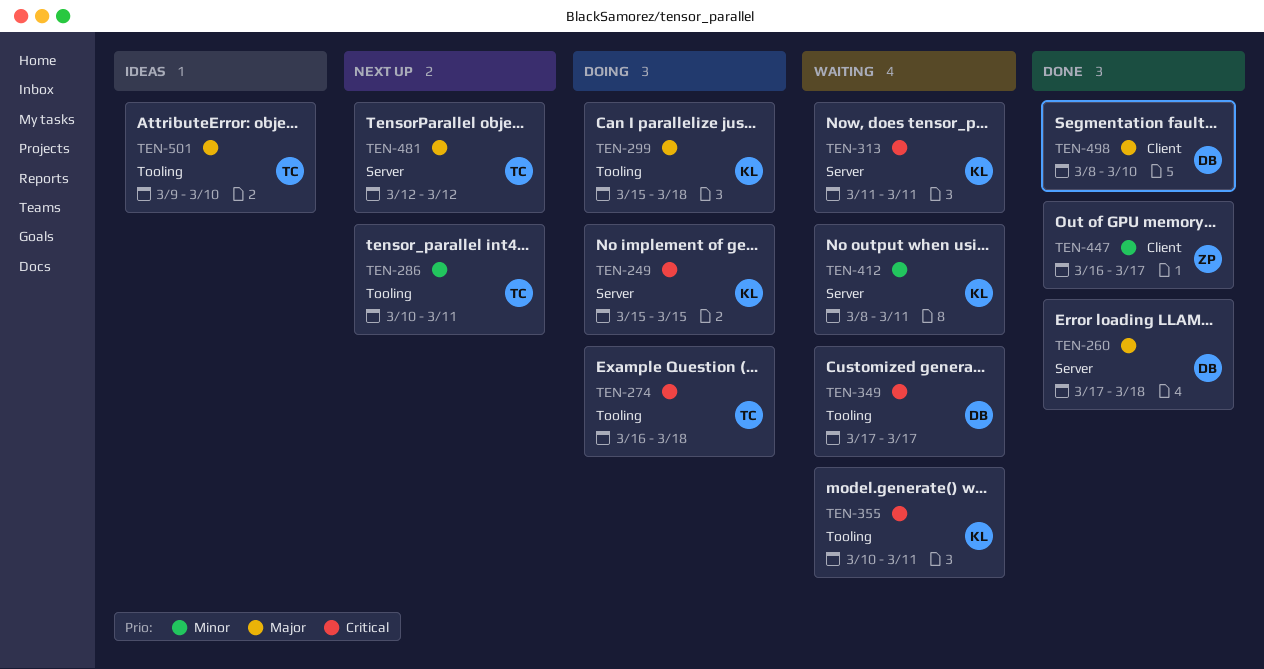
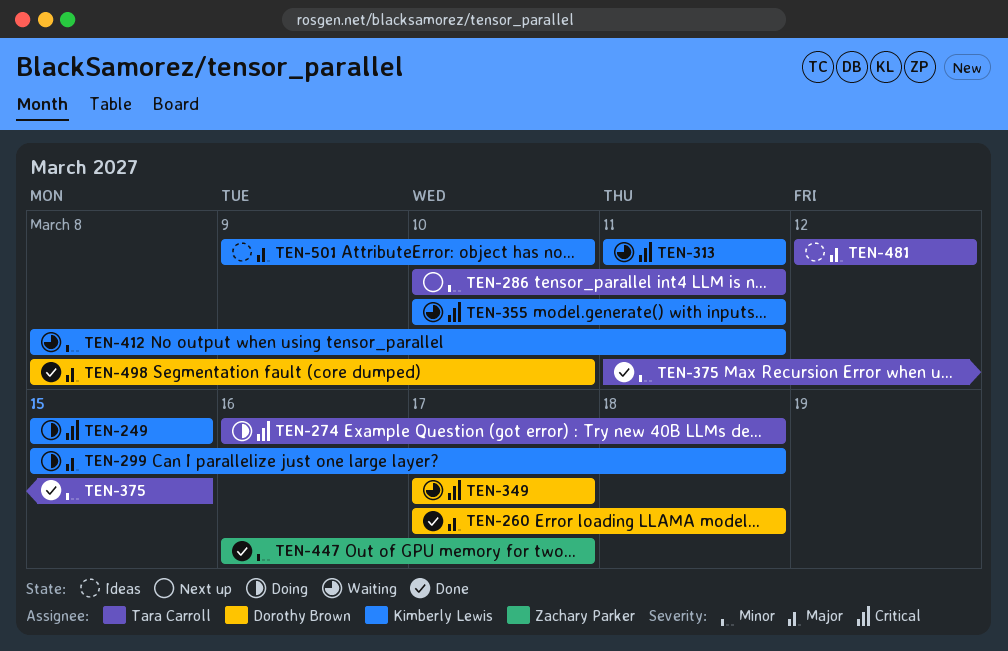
TEN-375: none -> present
TEN-481, status: Next up -> Ideas
TEN-501, owner: Tara Carroll -> Kimberly Lewis

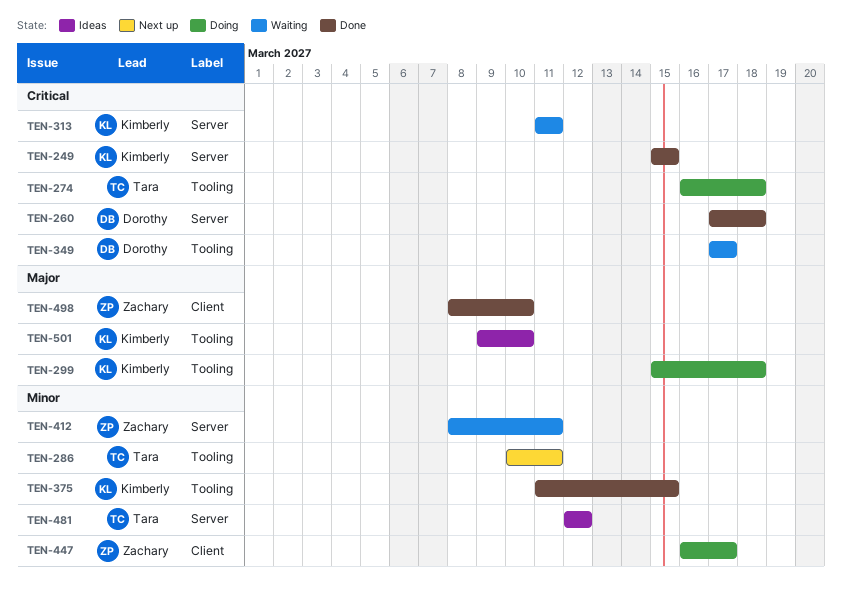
TEN-249, status: Doing -> Done
TEN-260, priority: Major -> Critical
TEN-355: present -> none
TEN-375, owner: Tara Carroll -> Kimberly Lewis
TEN-412, owner: Kimberly Lewis -> Zachary Parker
TEN-447, status: Done -> Doing
TEN-481, priority: Major -> Minor
TEN-498, owner: Dorothy Brown -> Zachary Parker

